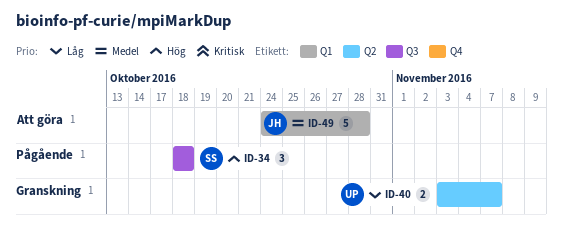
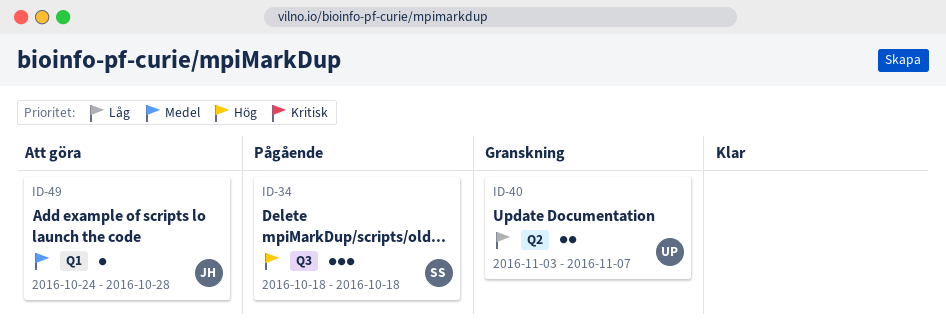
ID-49, estimate: 5 -> 1

